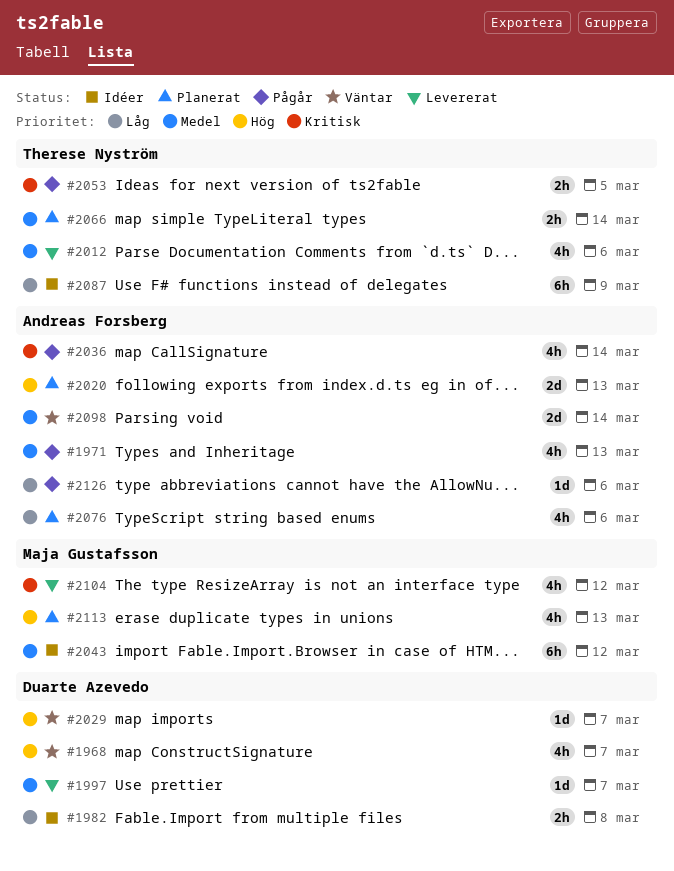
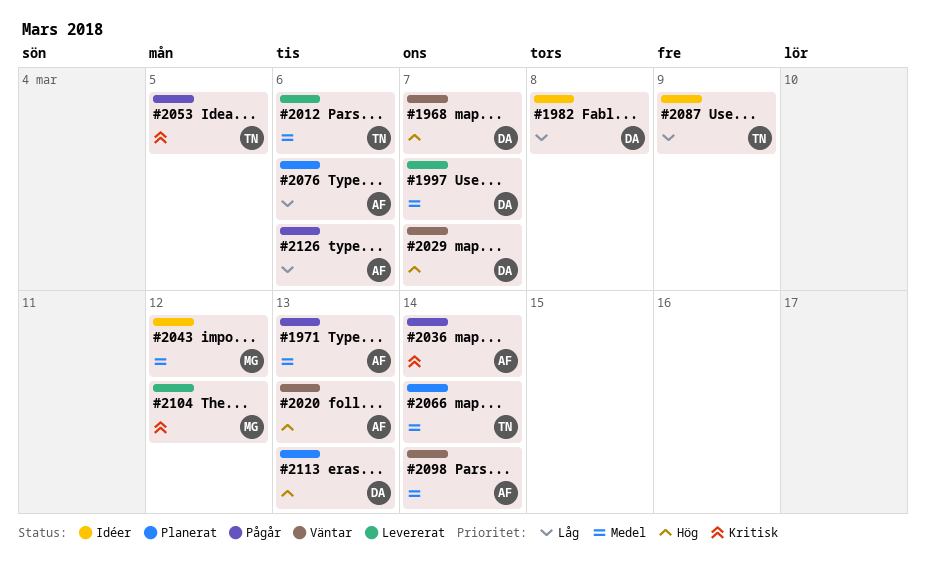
#2020, status: Planerat -> Väntar
#2113, owner: Maja Gustafsson -> Duarte Azevedo

